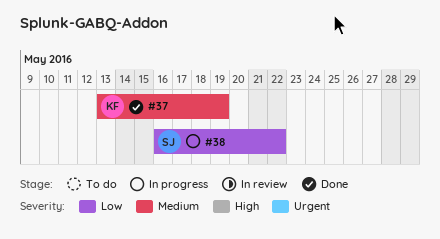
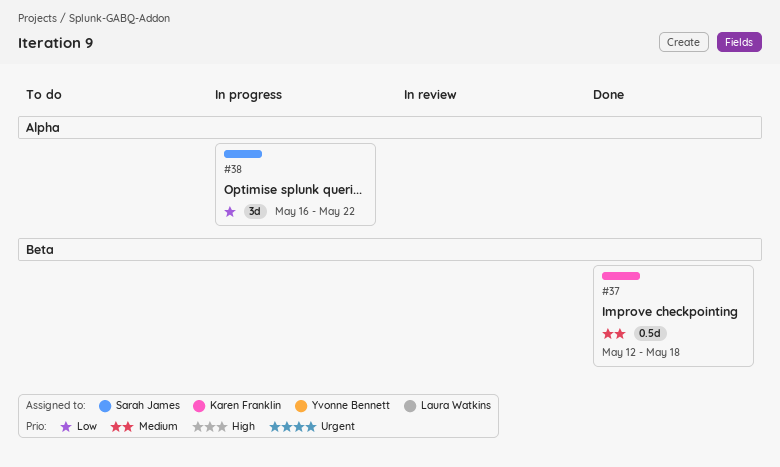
#37, start: May 13 -> May 12
#37, due: May 19 -> May 18

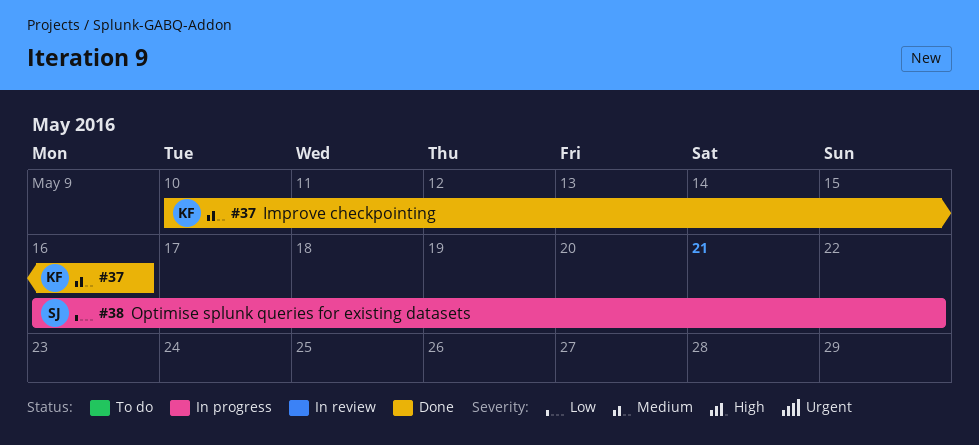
#37, start: May 12 -> May 10
#37, due: May 18 -> May 16

